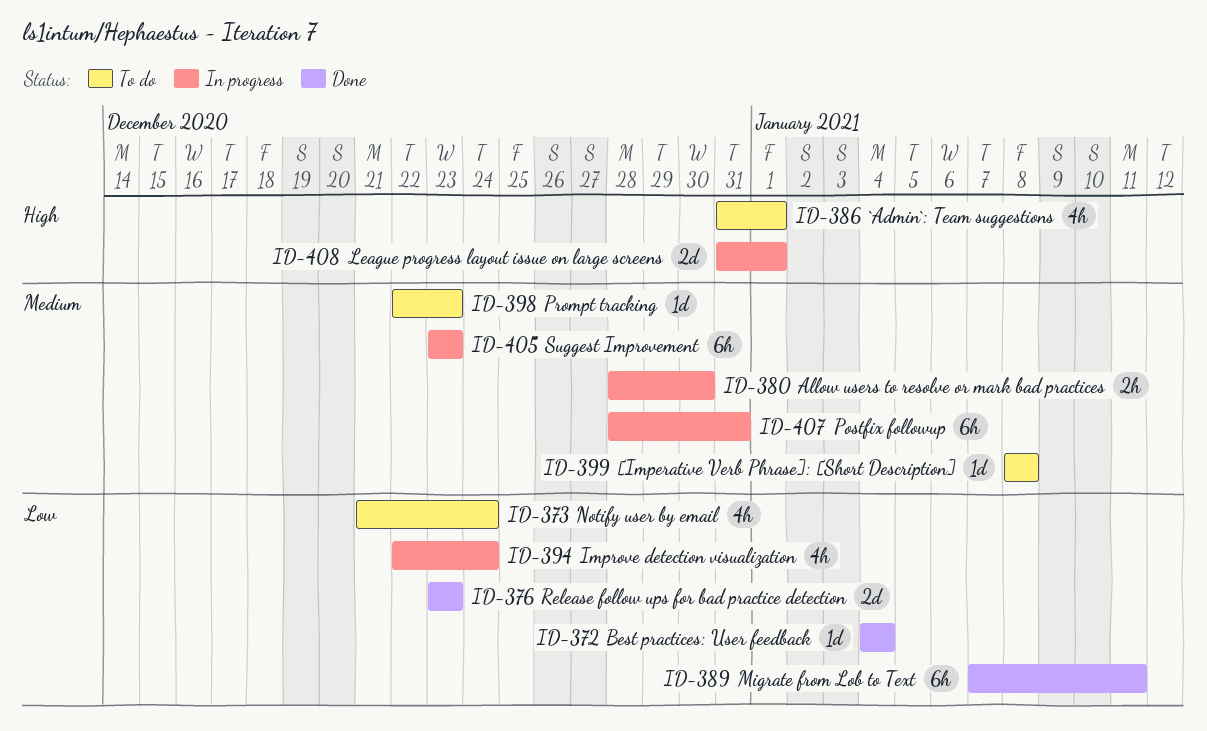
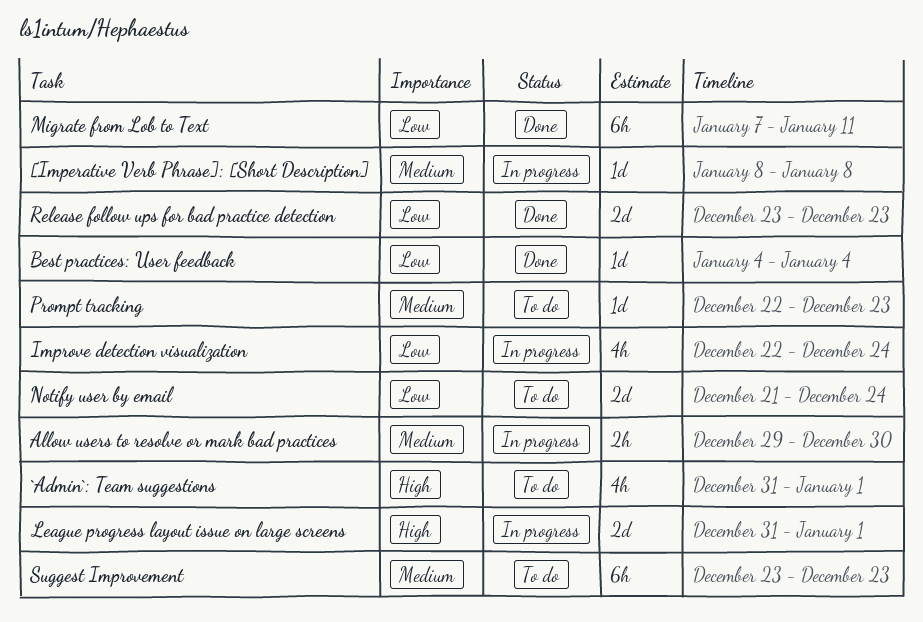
[Imperative Verb Phrase]: [Short Description], status: To do -> In progress
Allow users to resolve or mark bad practices, start: Dec 28 -> Dec 29
Notify user by email, estimate: 4h -> 2d
Postfix followup: present -> none
Suggest Improvement, status: In progress -> To do

